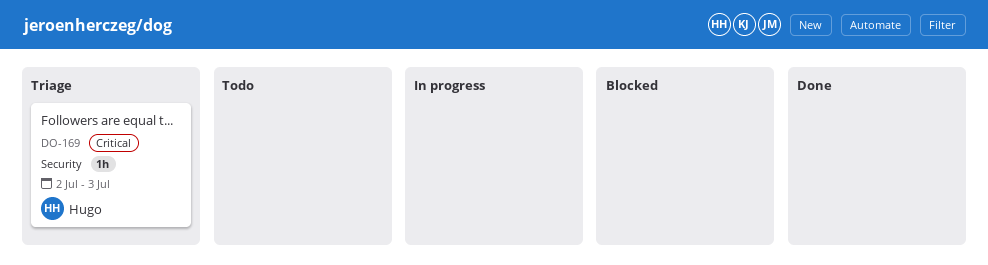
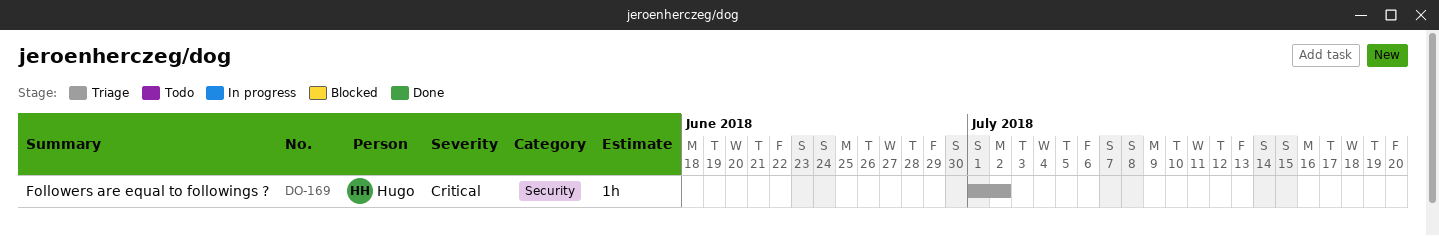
DO-169, start: Jul 2 -> Jul 1
DO-169, due: Jul 3 -> Jul 2

